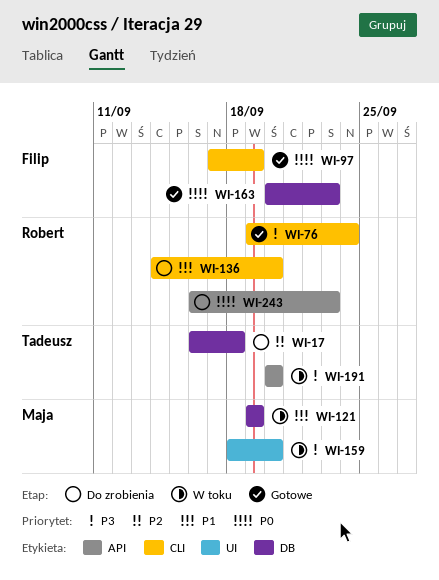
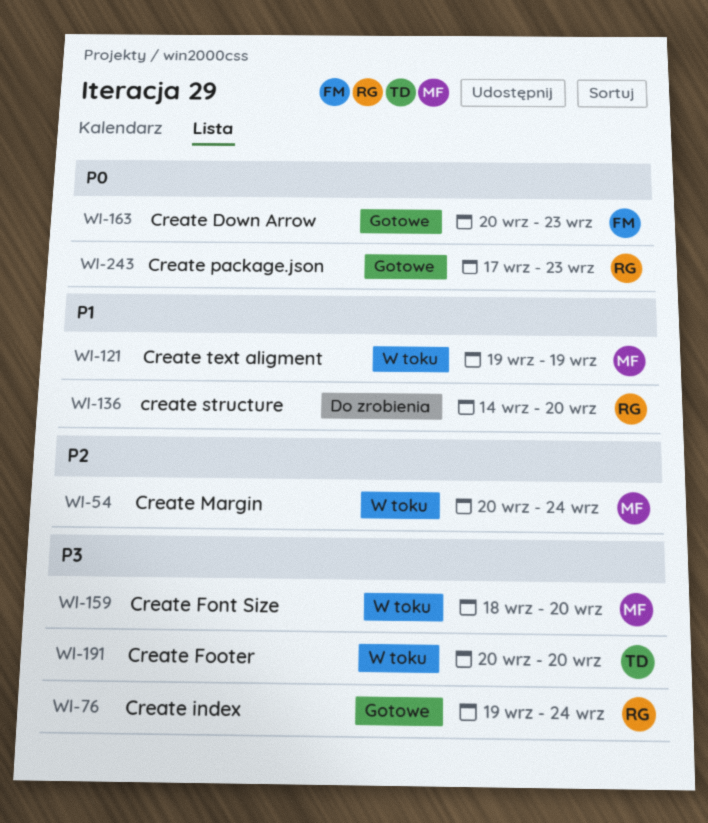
WI-17: present -> none
WI-54: none -> present
WI-97: present -> none
WI-243, status: Do zrobienia -> Gotowe
WI-243, start: Sep 16 -> Sep 17

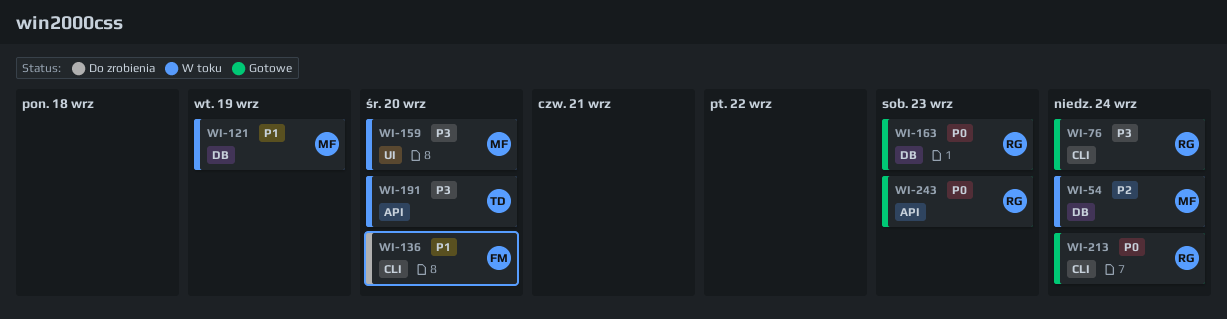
WI-136, owner: RG -> FM
WI-163, owner: FM -> RG
WI-213: none -> present

